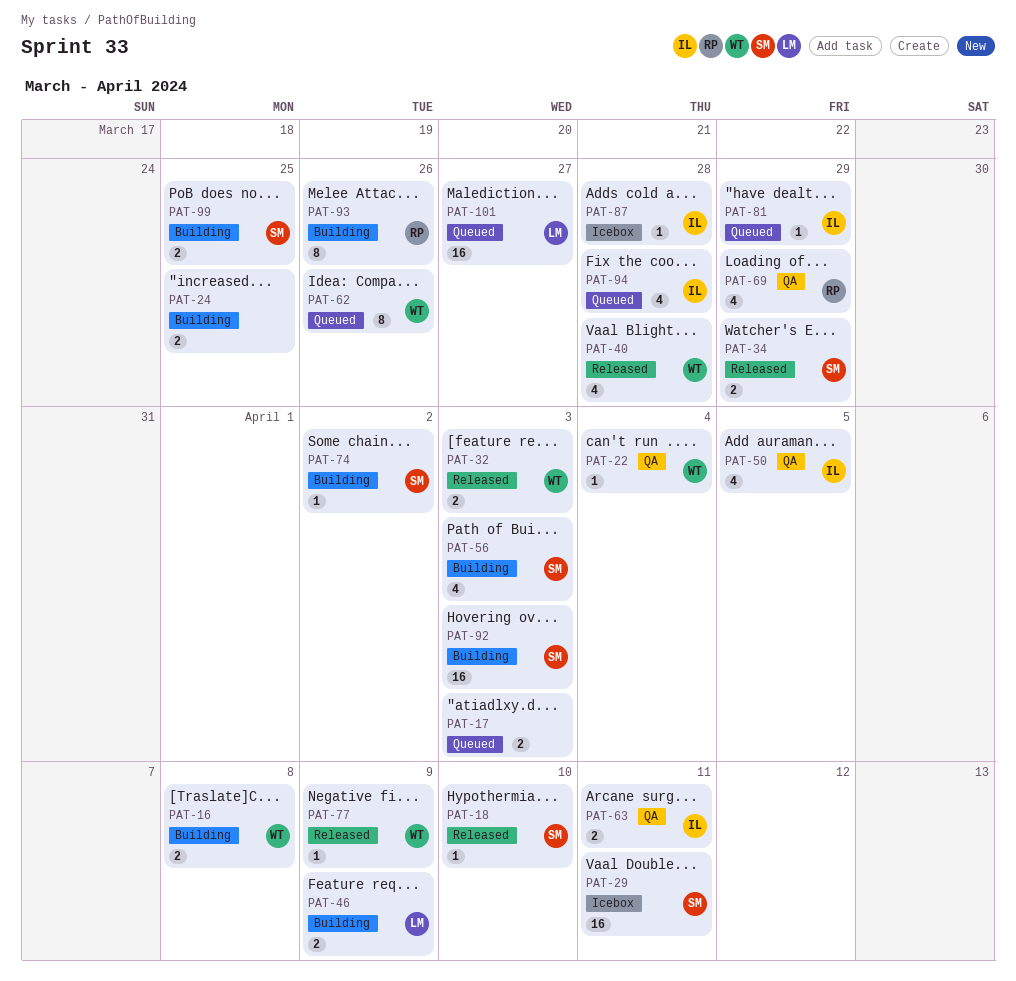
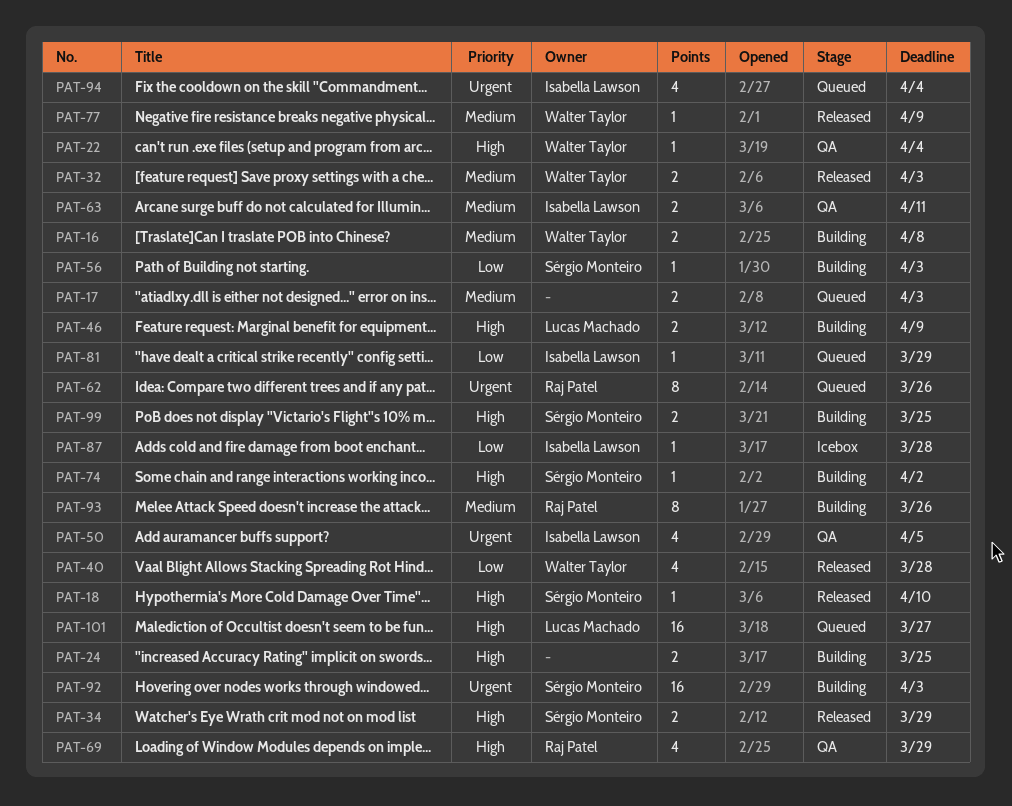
PAT-29: present -> none
PAT-56, estimate: 4 -> 1
PAT-62, owner: Walter Taylor -> Raj Patel
PAT-94, due: Mar 28 -> Apr 4

